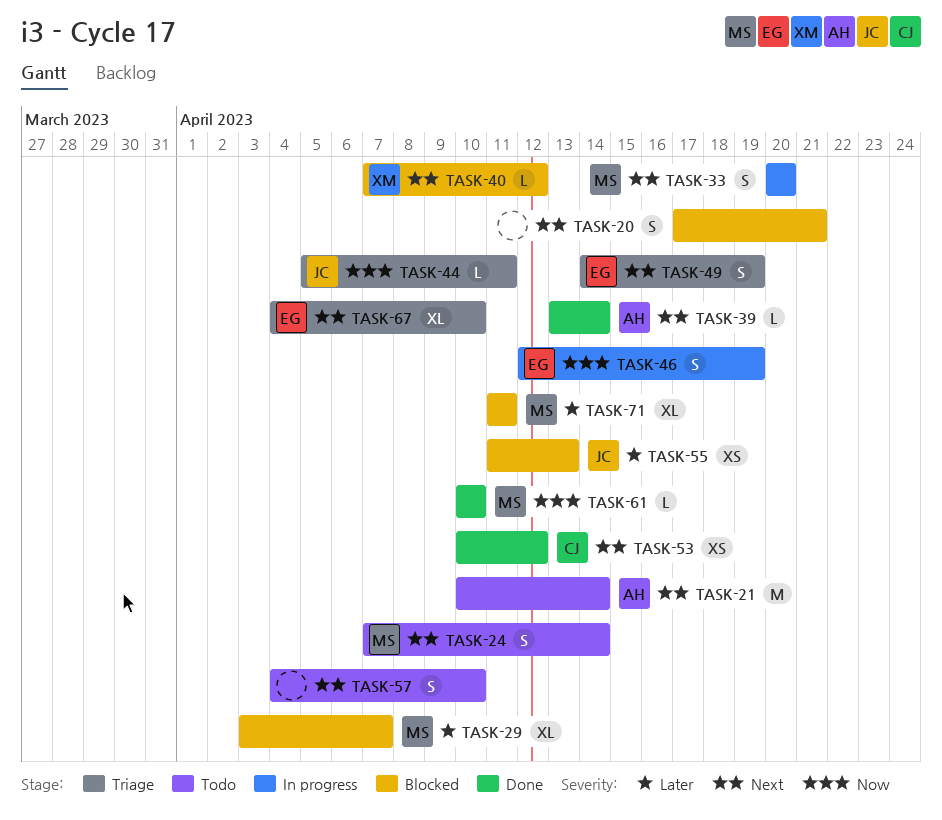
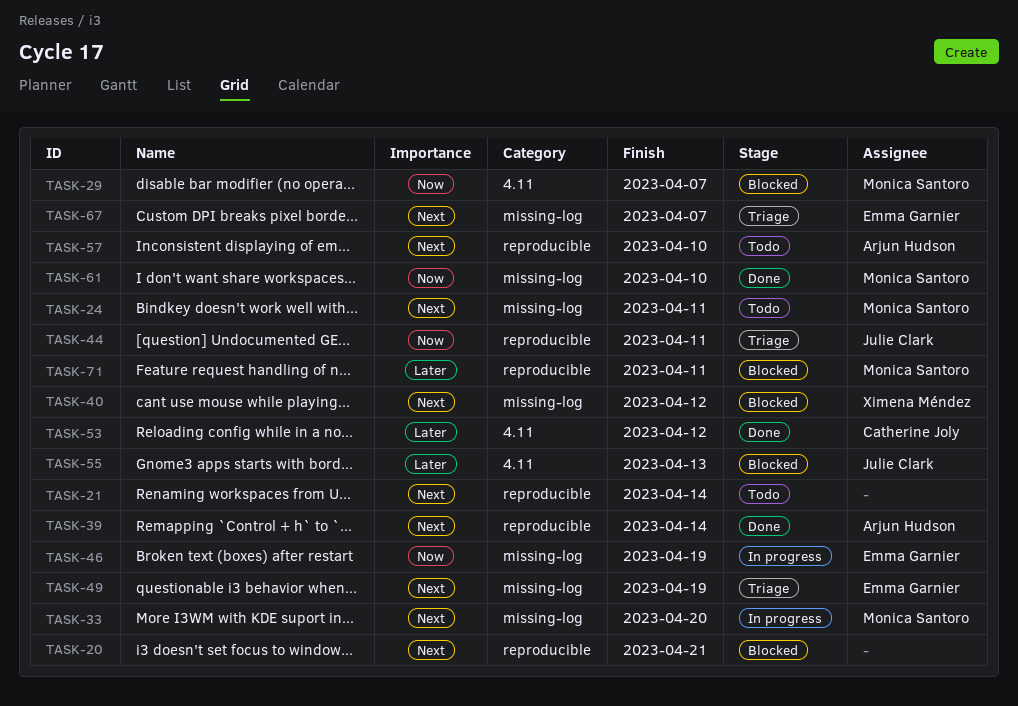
TASK-21, owner: Arjun Hudson -> none
TASK-24, due: Apr 14 -> Apr 11
TASK-29, priority: Later -> Now
TASK-53, priority: Next -> Later
TASK-57, owner: none -> Arjun Hudson
TASK-67, due: Apr 10 -> Apr 7

